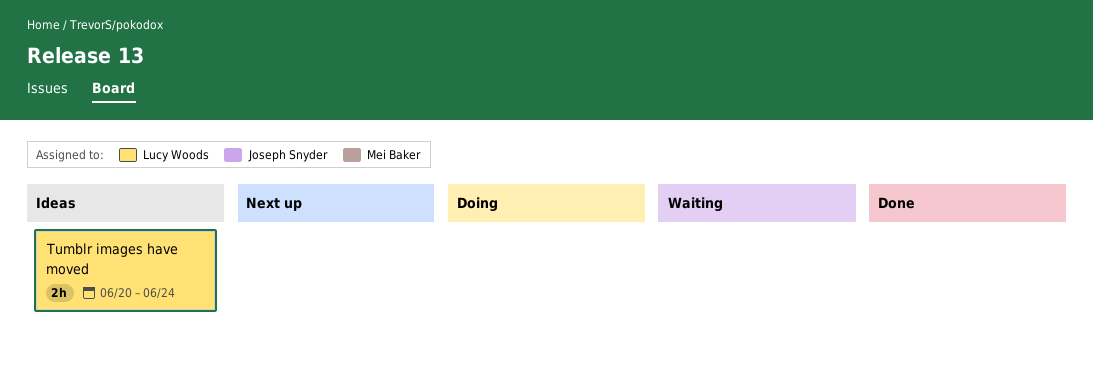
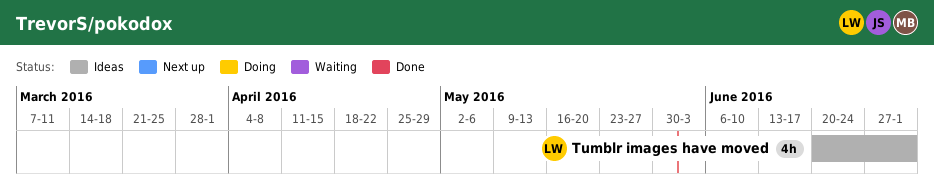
Tumblr images have moved, estimate: 2h -> 4h
Tumblr images have moved, due: Jun 24 -> Jul 1

